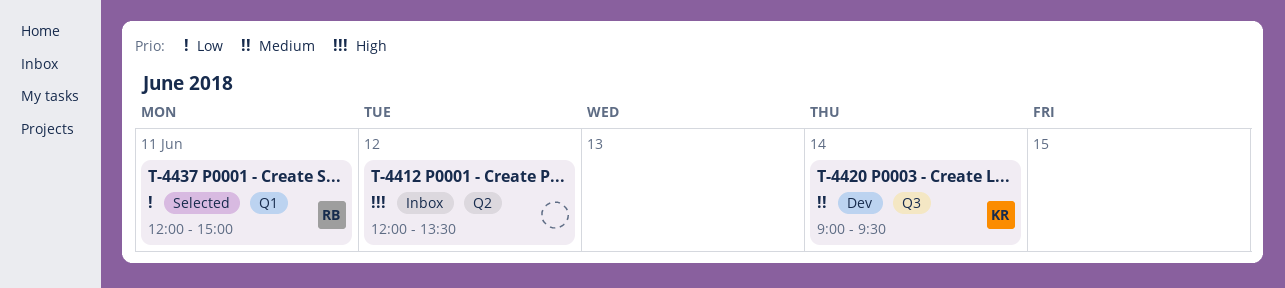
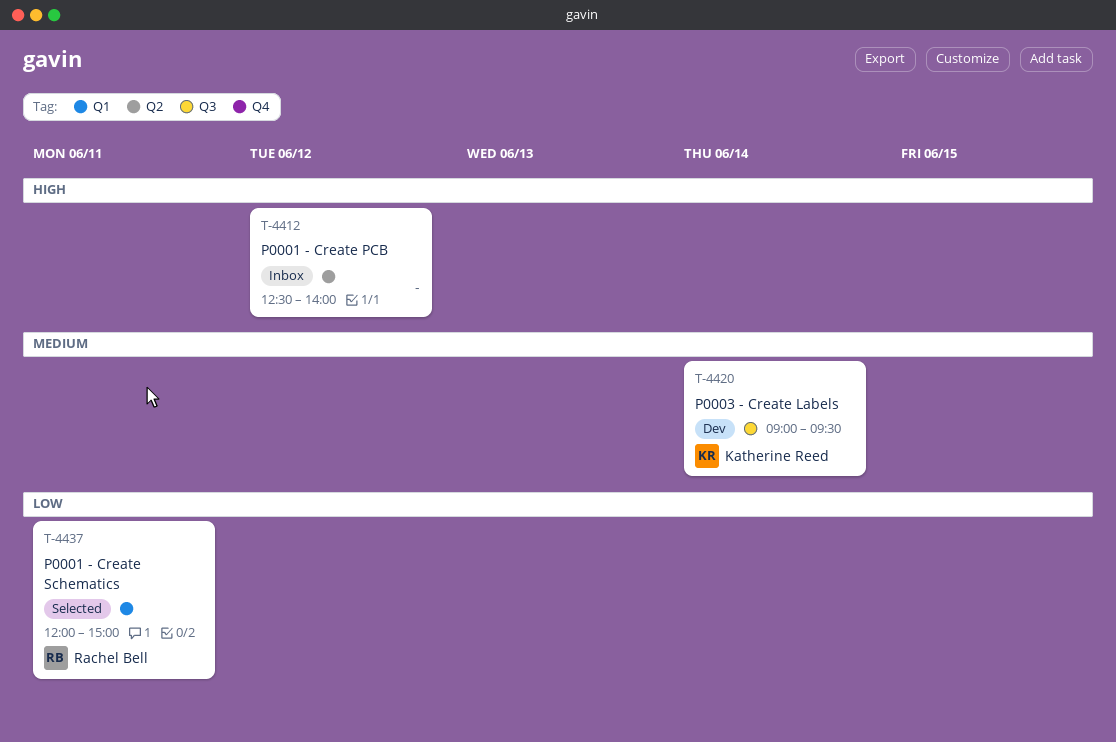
T-4412, begins: 12:00 -> 12:30
T-4412, ends: 13:30 -> 14:00

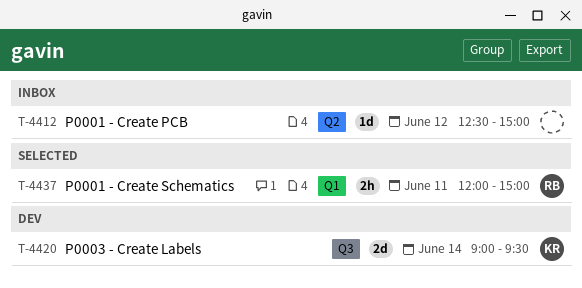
T-4412, ends: 14:00 -> 15:00

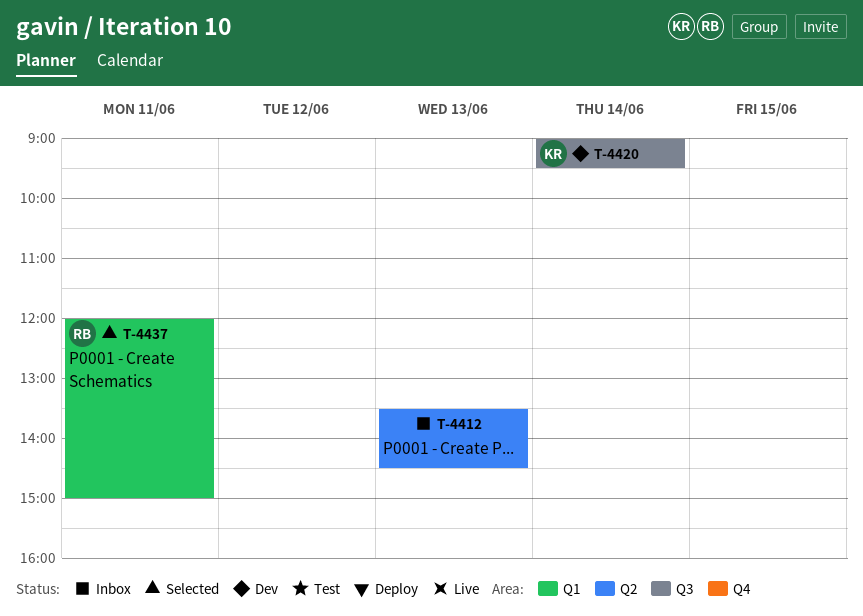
T-4412, day: Jun 12 -> Jun 13
T-4412, begins: 12:30 -> 13:30
T-4412, ends: 15:00 -> 14:30

